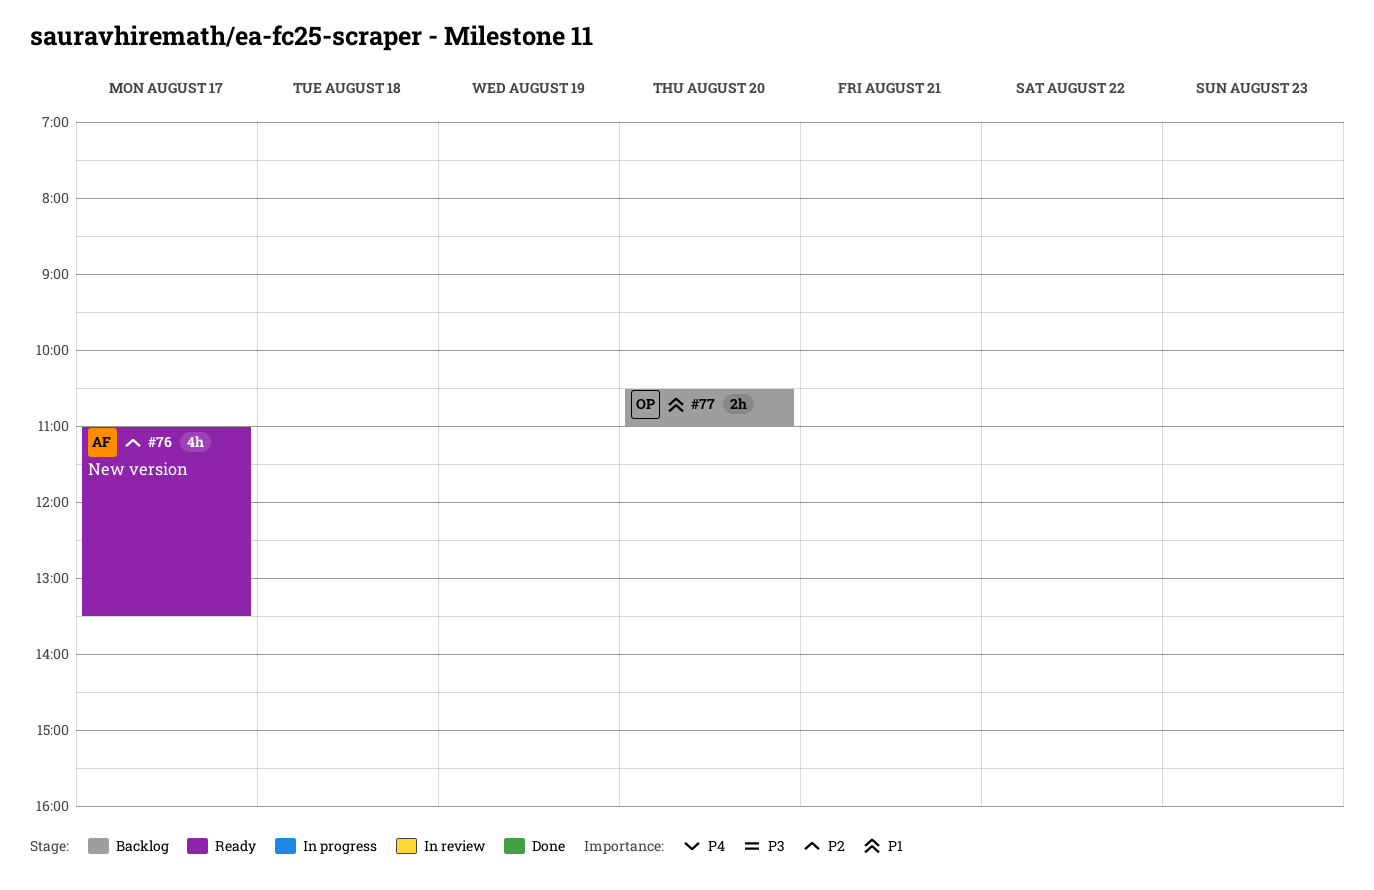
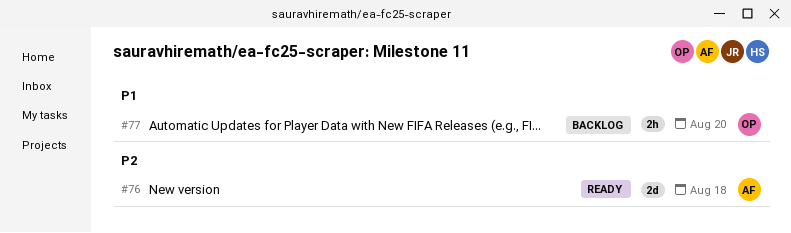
#76, estimate: 4h -> 2d
#76, day: Aug 17 -> Aug 18

